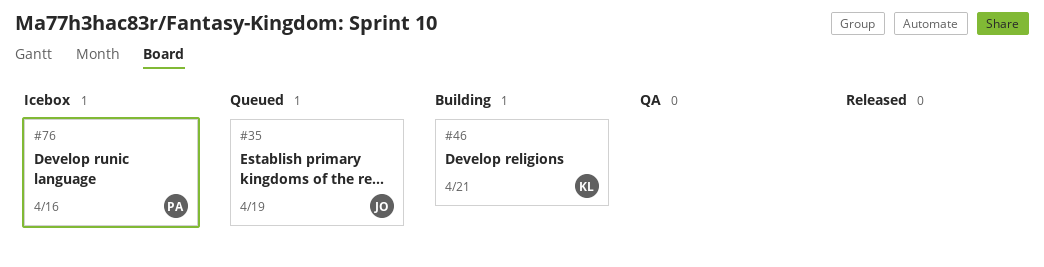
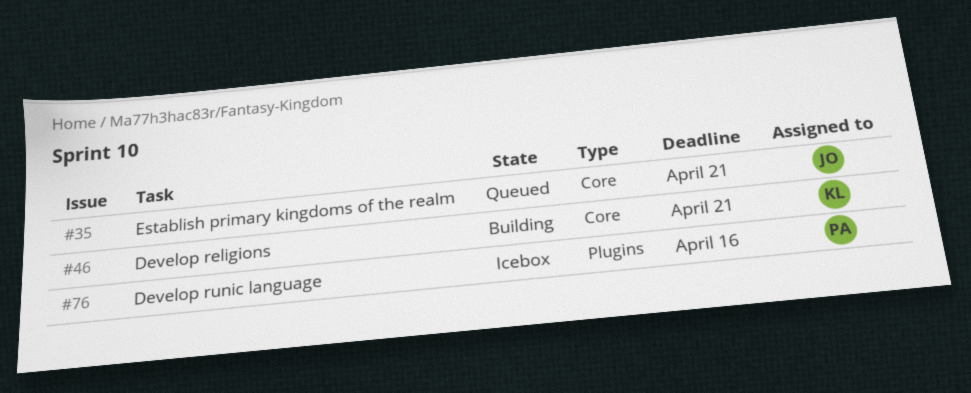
#35, due: Apr 19 -> Apr 21

